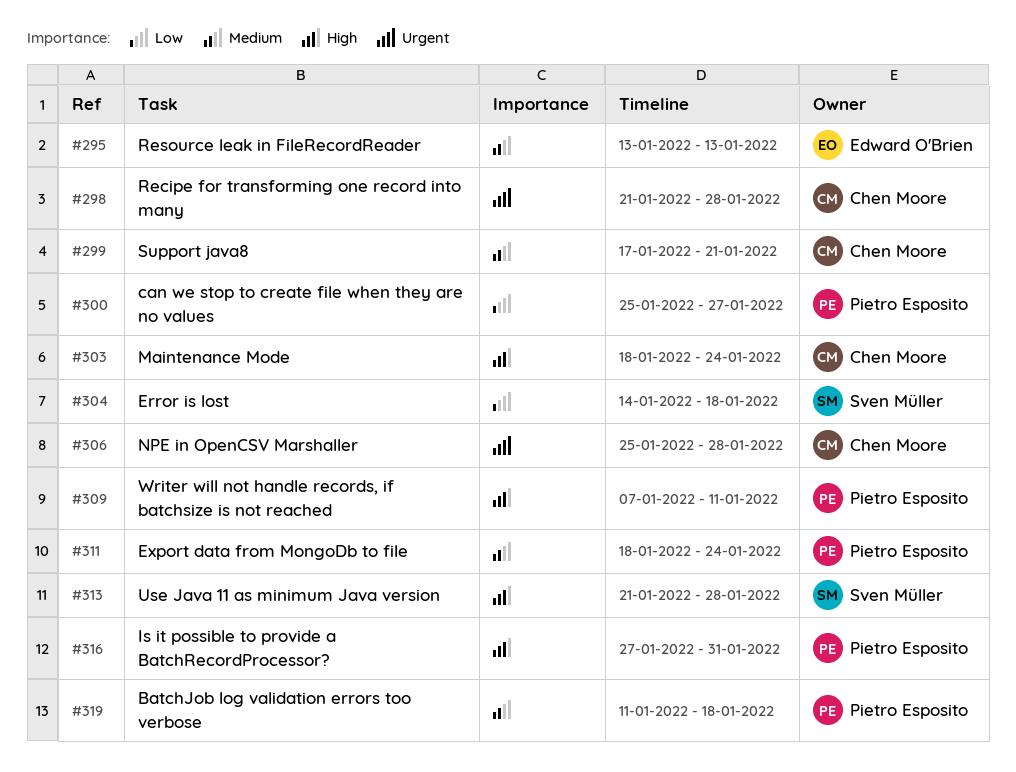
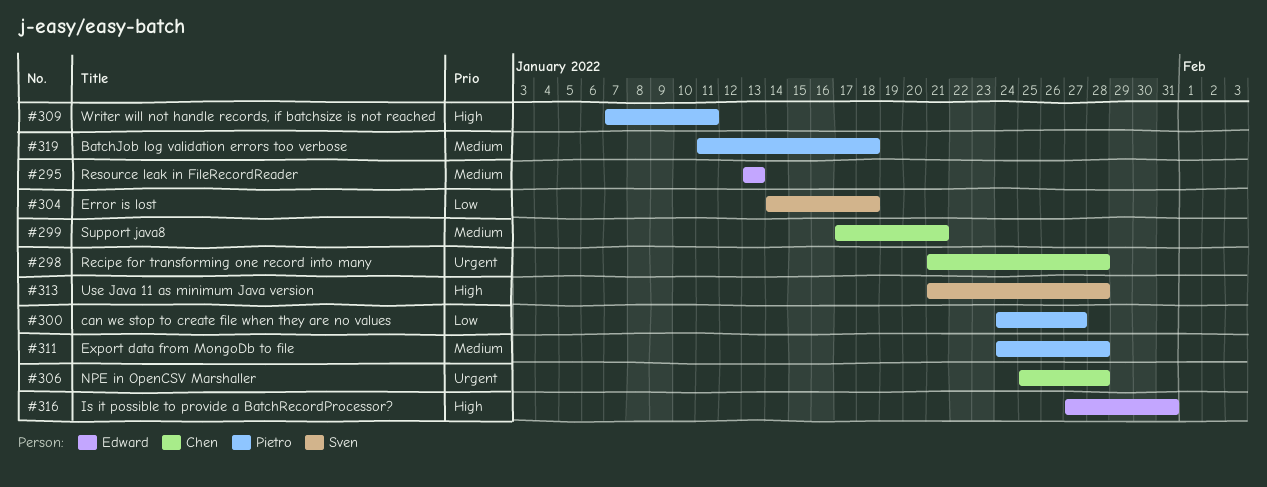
#300, start: Jan 25 -> Jan 24
#303: present -> none
#311, start: Jan 18 -> Jan 24
#311, due: Jan 24 -> Jan 28
#316, owner: Pietro Esposito -> Edward O'Brien

